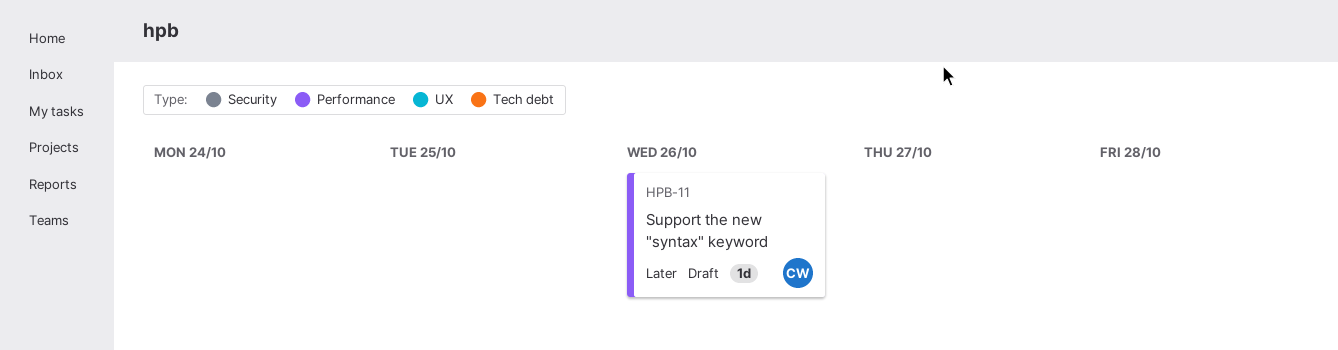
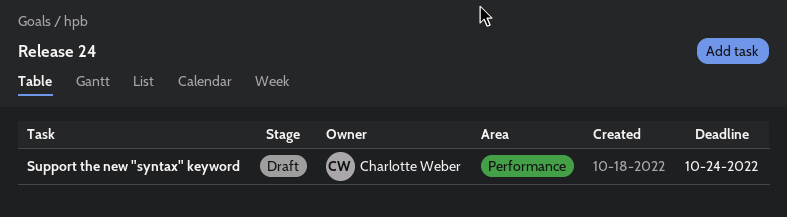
Support the new "syntax" keyword, due: Oct 26 -> Oct 24

